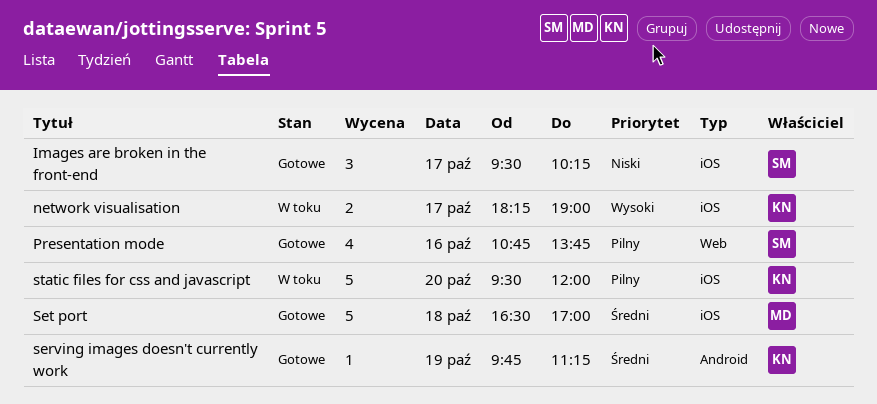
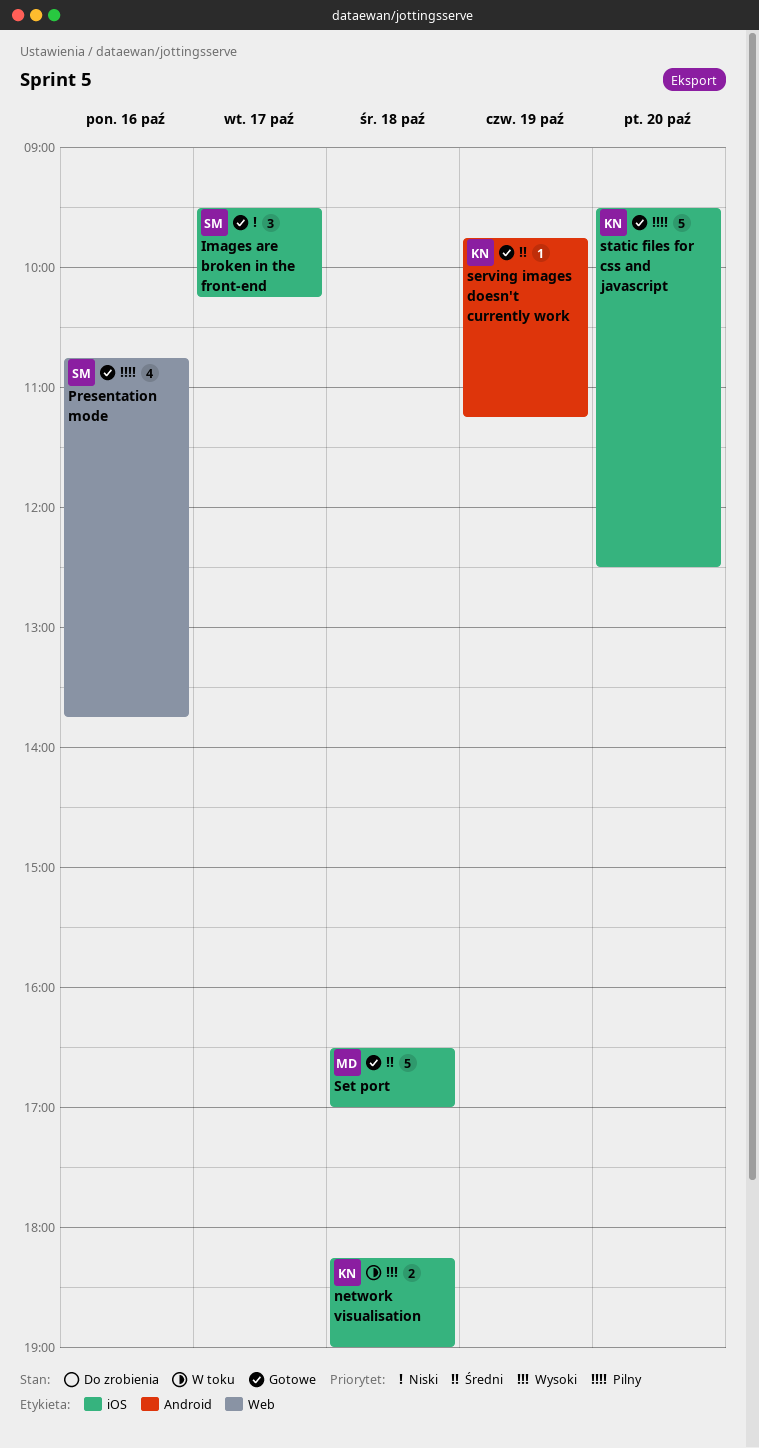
network visualisation, day: Oct 17 -> Oct 18
static files for css and javascript, status: W toku -> Gotowe
static files for css and javascript, ends: 12:00 -> 12:30

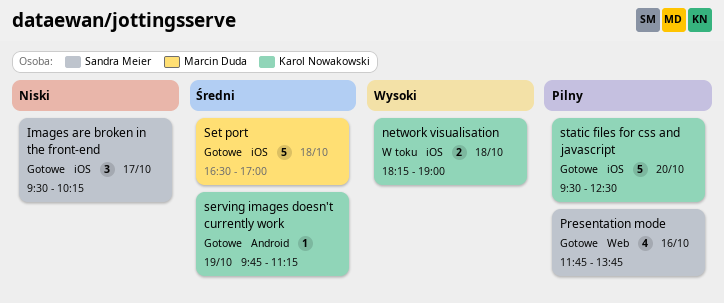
Presentation mode, begins: 10:45 -> 11:45

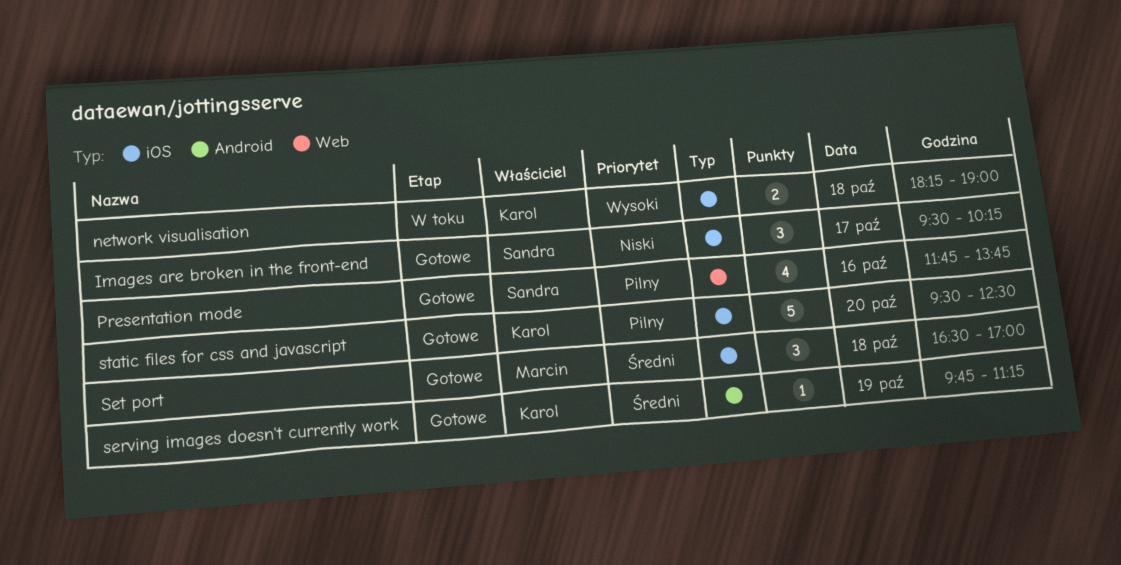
Set port, estimate: 5 -> 3

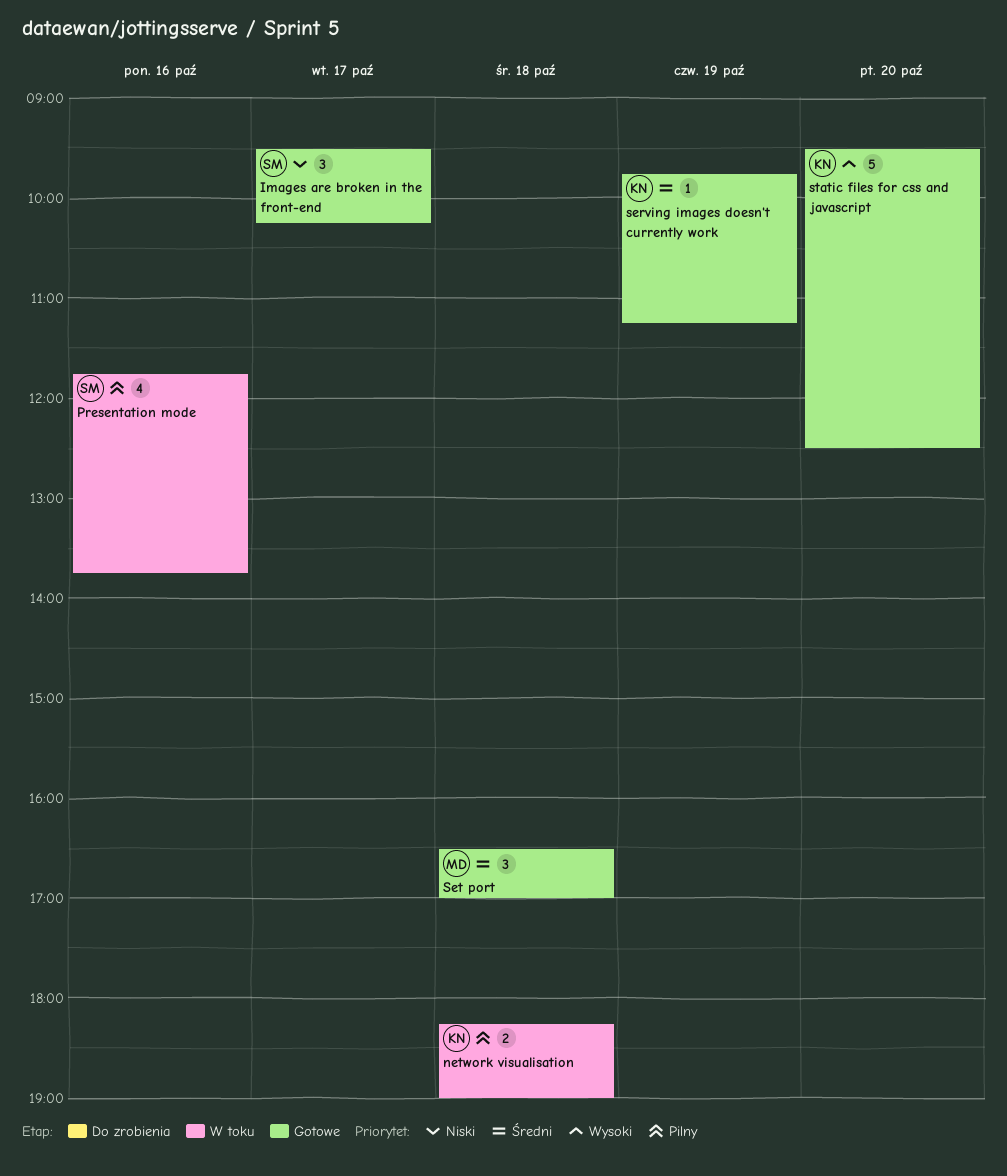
network visualisation, priority: Wysoki -> Pilny
Presentation mode, status: Gotowe -> W toku
static files for css and javascript, priority: Pilny -> Wysoki

